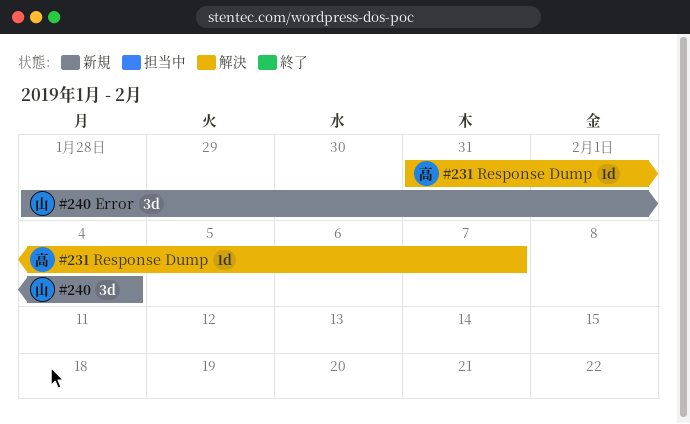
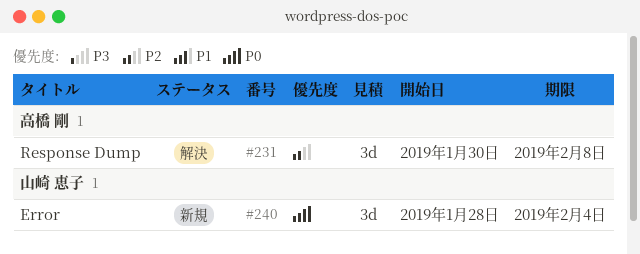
#231, estimate: 1d -> 3d
#231, start: Jan 31 -> Jan 30
#231, due: Feb 7 -> Feb 8

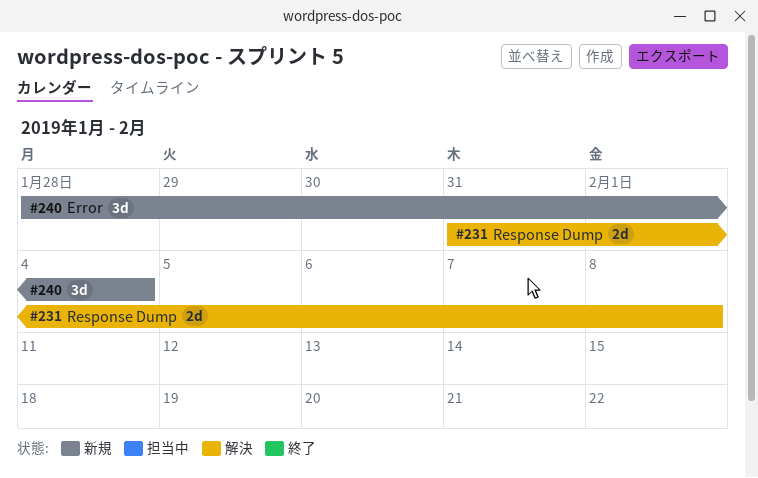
#231, estimate: 3d -> 2d
#231, start: Jan 30 -> Jan 31

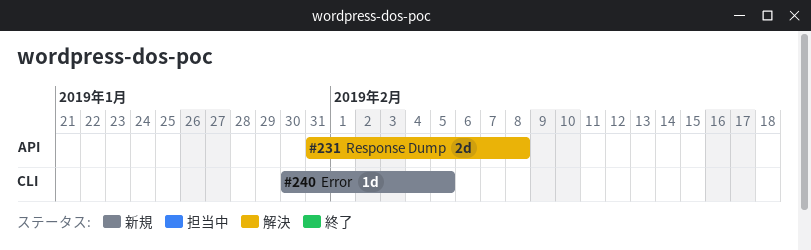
#240, estimate: 3d -> 1d
#240, start: Jan 28 -> Jan 30
#240, due: Feb 4 -> Feb 5

